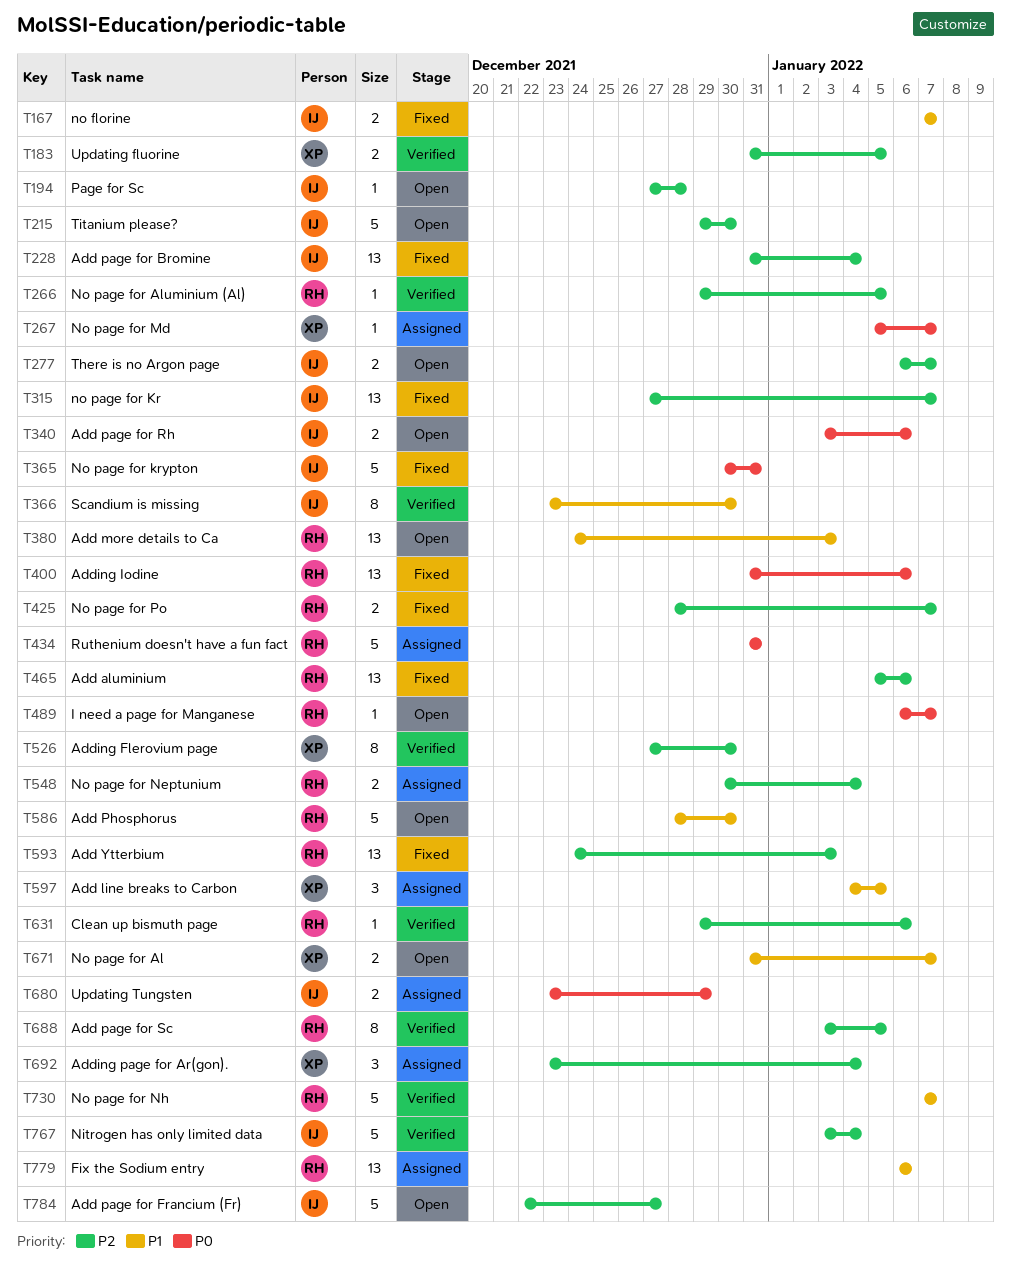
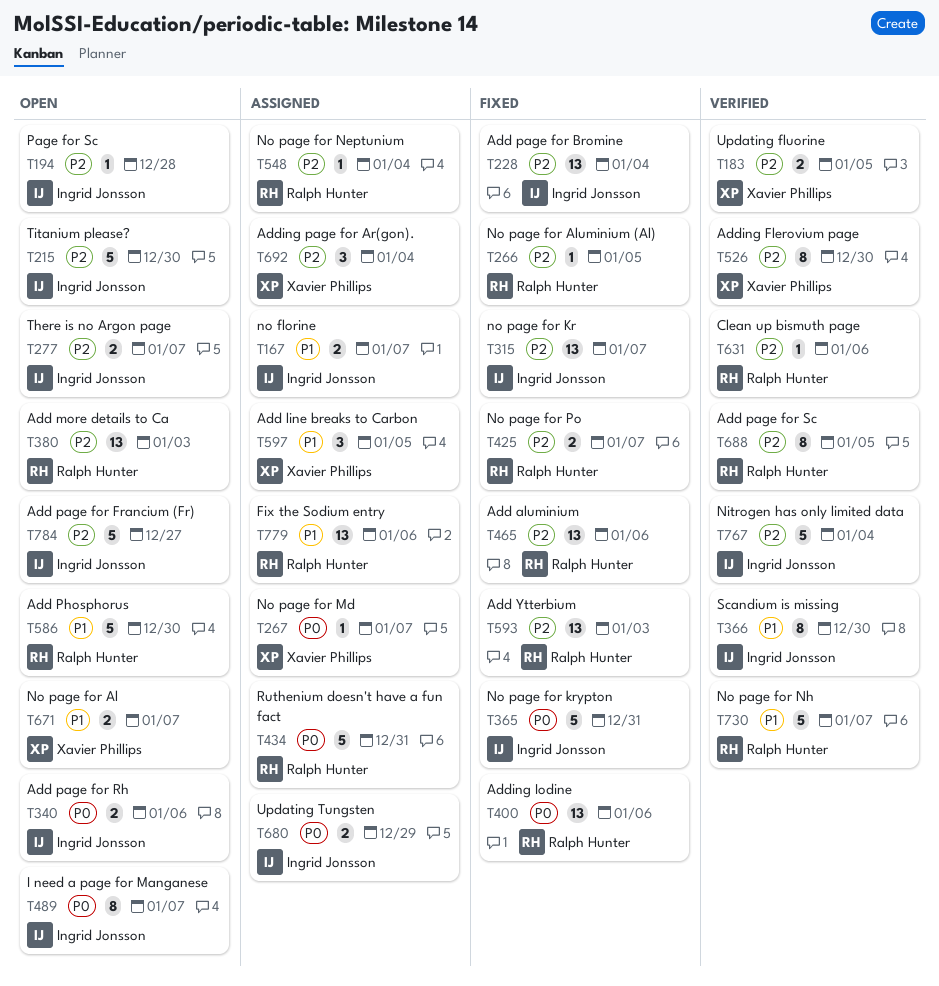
T167, status: Fixed -> Assigned
T266, status: Verified -> Fixed
T380, priority: P1 -> P2
T489, owner: Ralph Hunter -> Ingrid Jonsson
T489, estimate: 1 -> 8
T548, estimate: 2 -> 1

